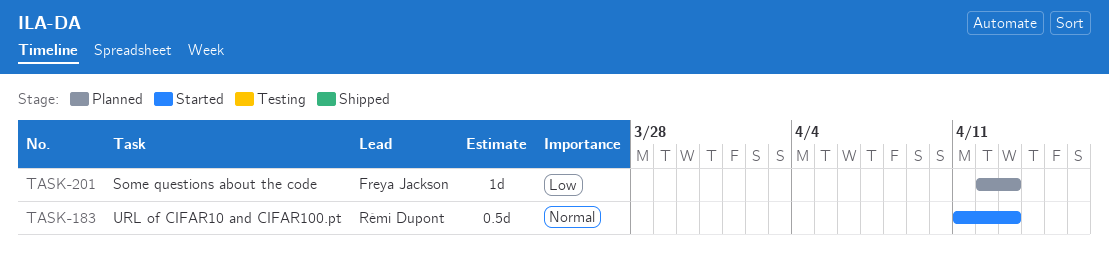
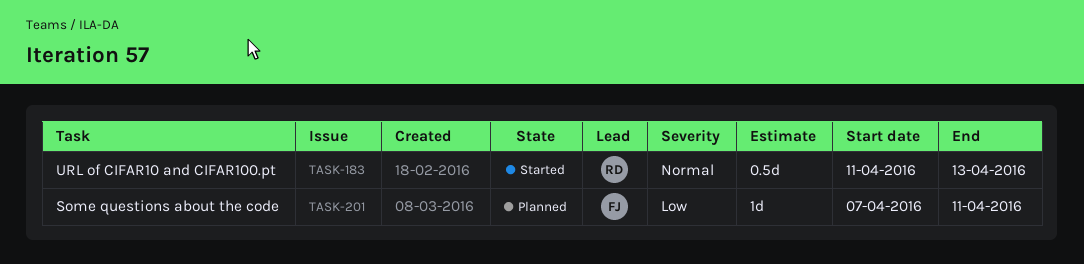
TASK-201, start: Apr 12 -> Apr 7
TASK-201, due: Apr 13 -> Apr 11

